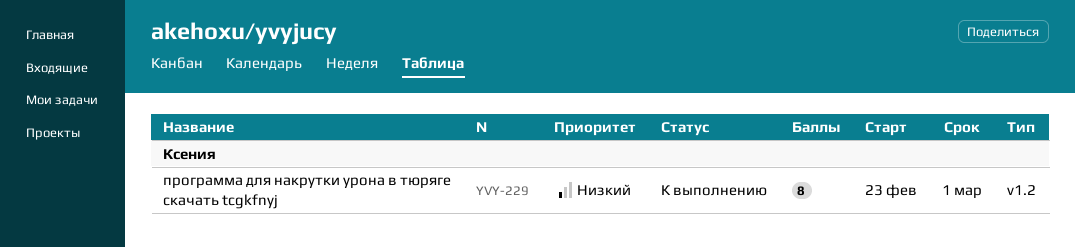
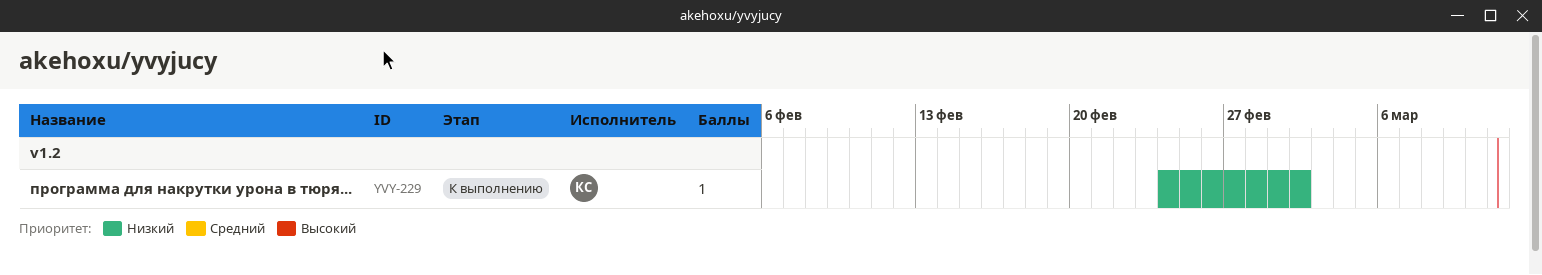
YVY-229, estimate: 8 -> 1
YVY-229, start: Feb 23 -> Feb 24
YVY-229, due: Mar 1 -> Mar 2

